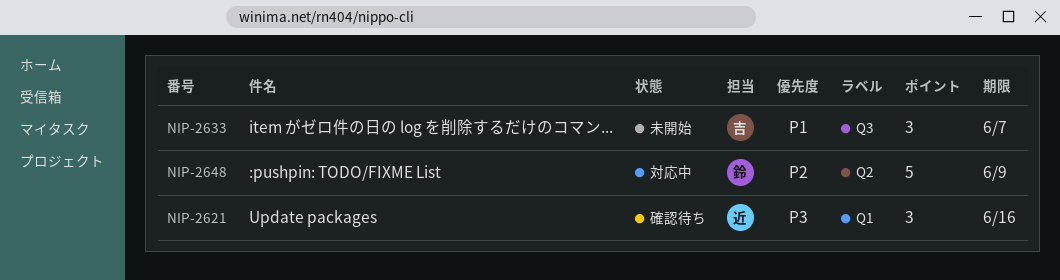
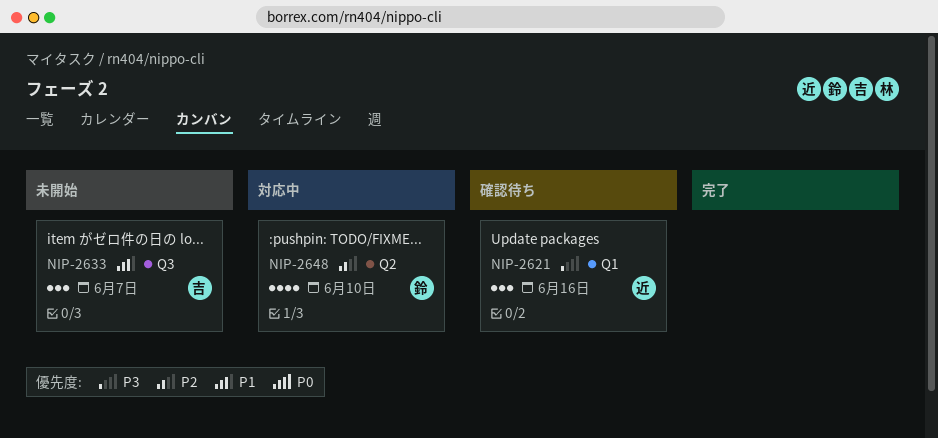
NIP-2648, estimate: 5 -> 4
NIP-2648, due: Jun 9 -> Jun 10

